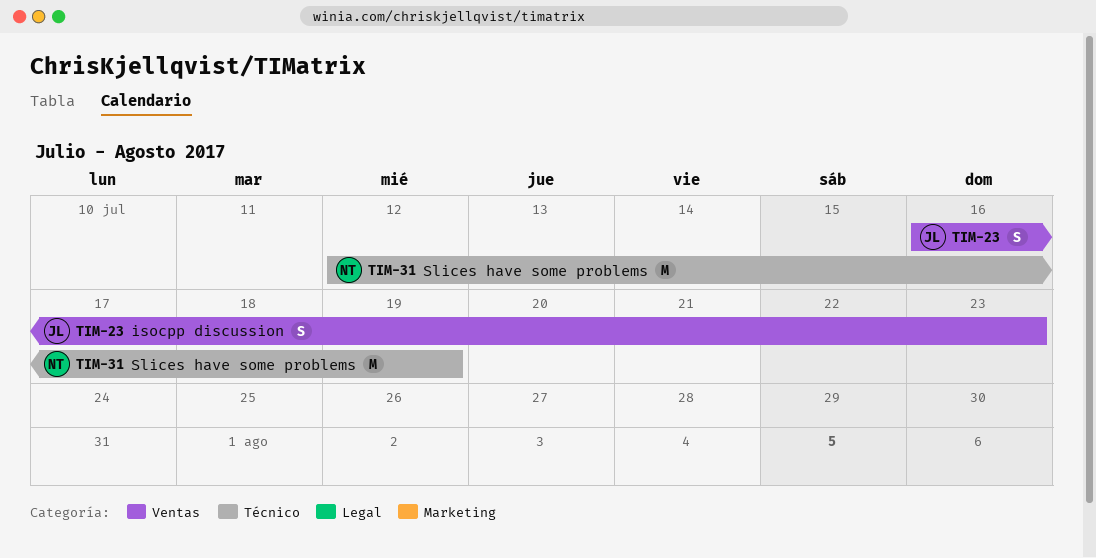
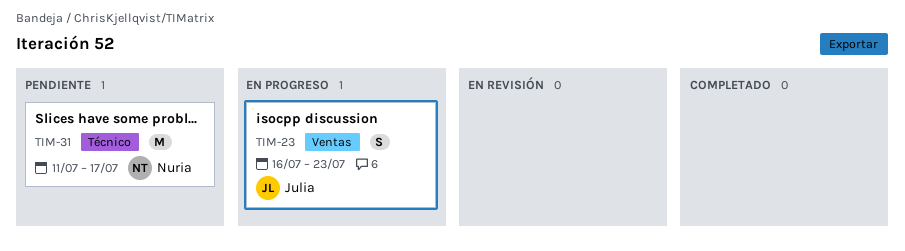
TIM-31, start: Jul 12 -> Jul 11
TIM-31, due: Jul 19 -> Jul 17

